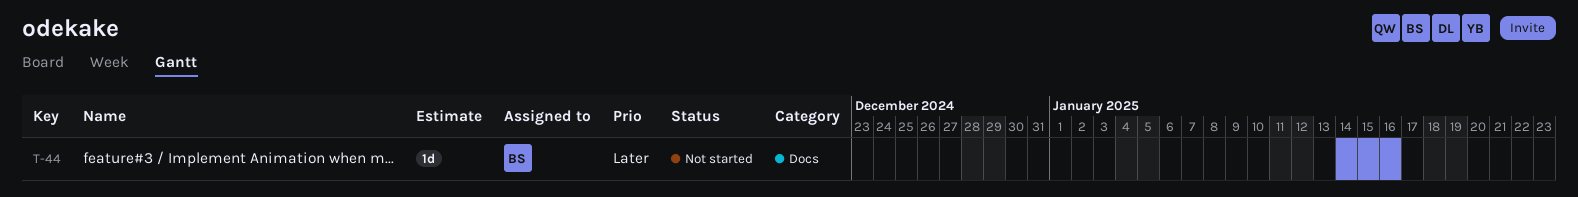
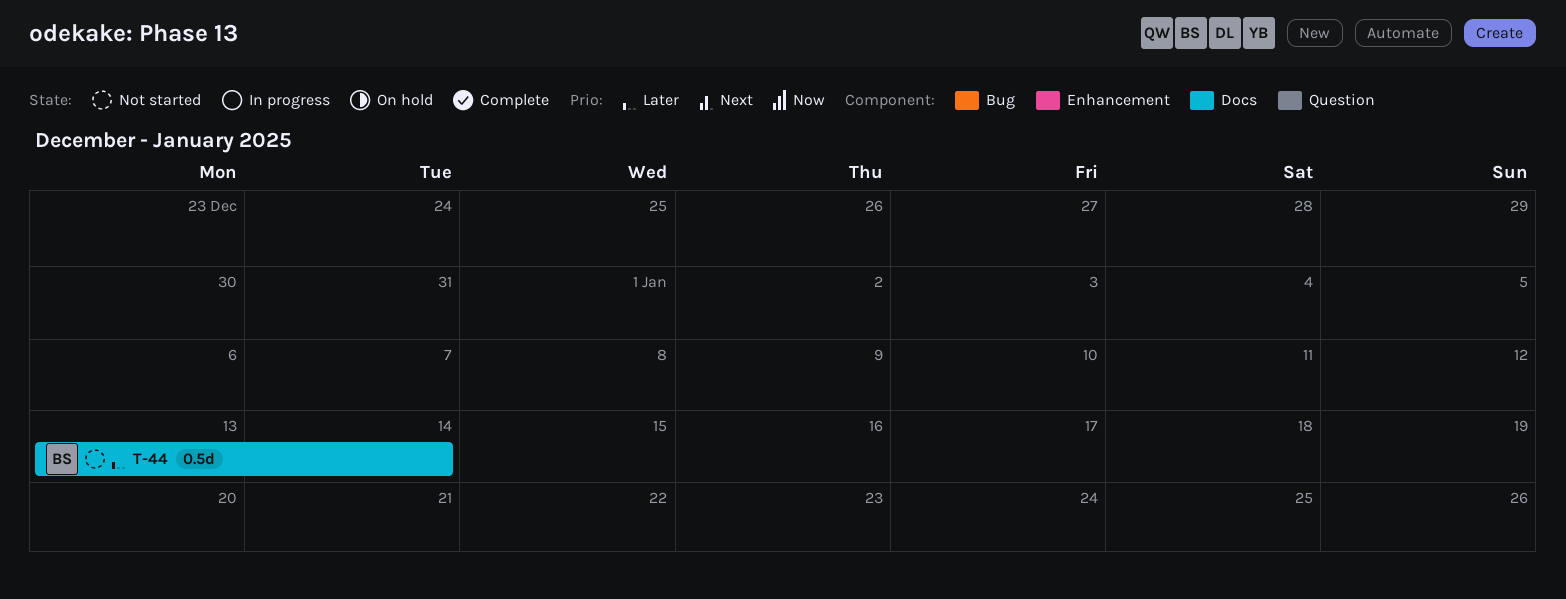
T-44, estimate: 1d -> 0.5d
T-44, start: Jan 14 -> Jan 13
T-44, due: Jan 16 -> Jan 14

